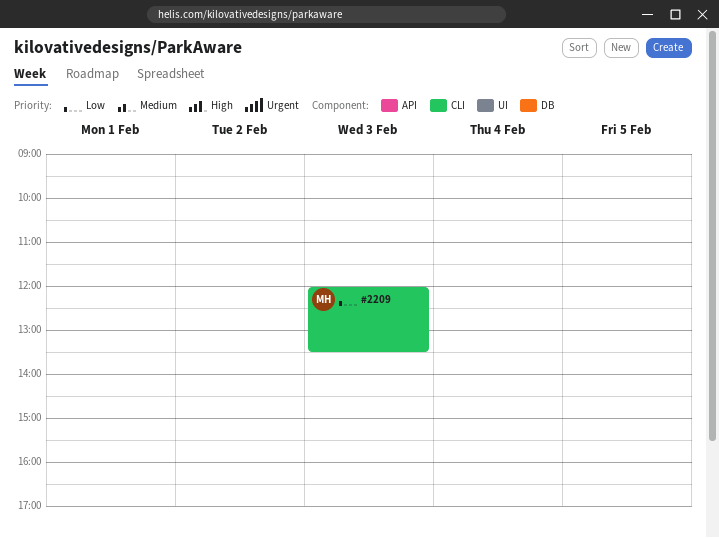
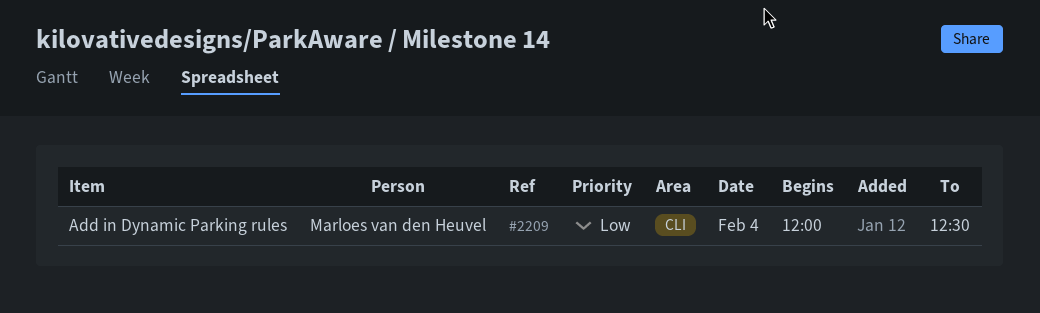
#2209, day: Feb 3 -> Feb 4
#2209, ends: 13:30 -> 12:30

